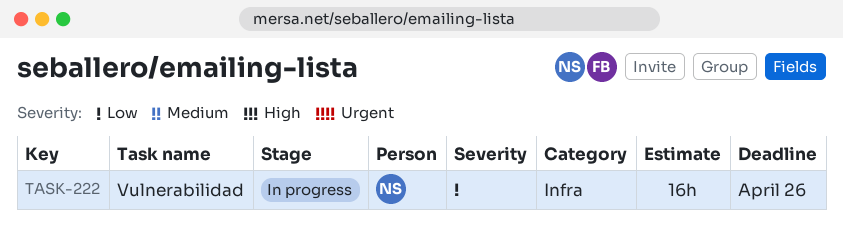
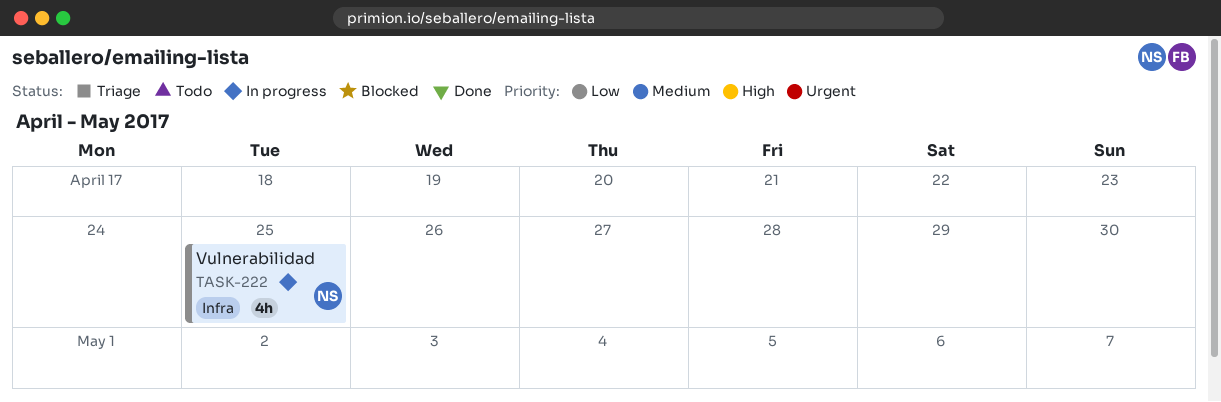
TASK-222, estimate: 16h -> 4h
TASK-222, due: Apr 26 -> Apr 25

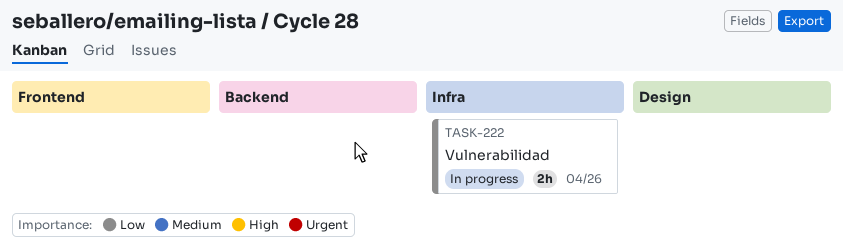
TASK-222, estimate: 4h -> 2h
TASK-222, due: Apr 25 -> Apr 26

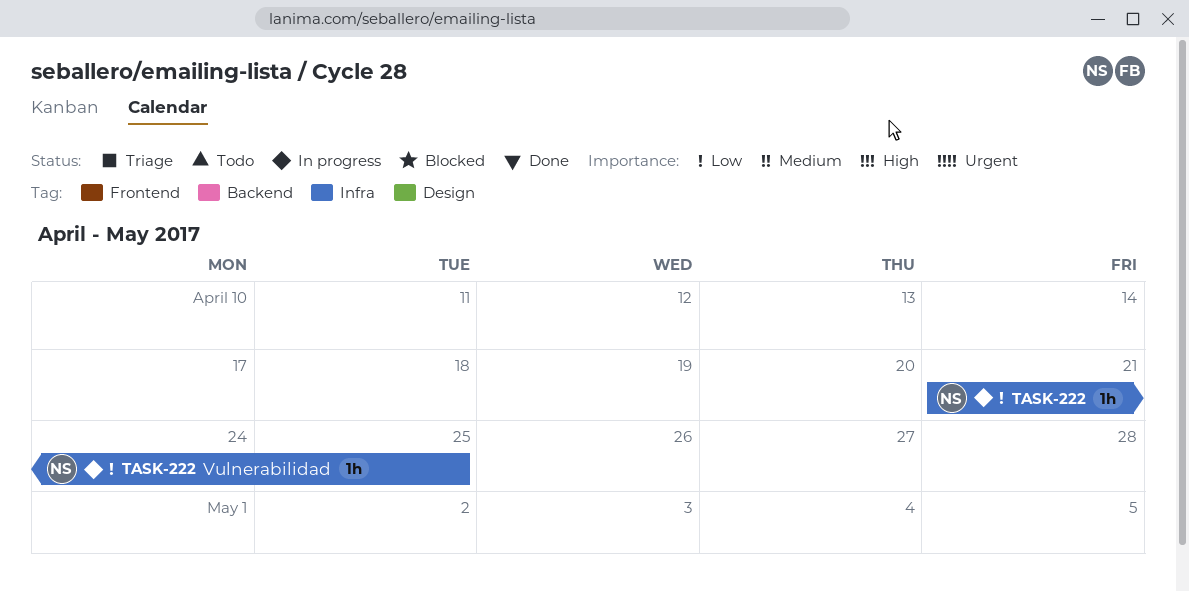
TASK-222, estimate: 2h -> 1h
TASK-222, due: Apr 26 -> Apr 25

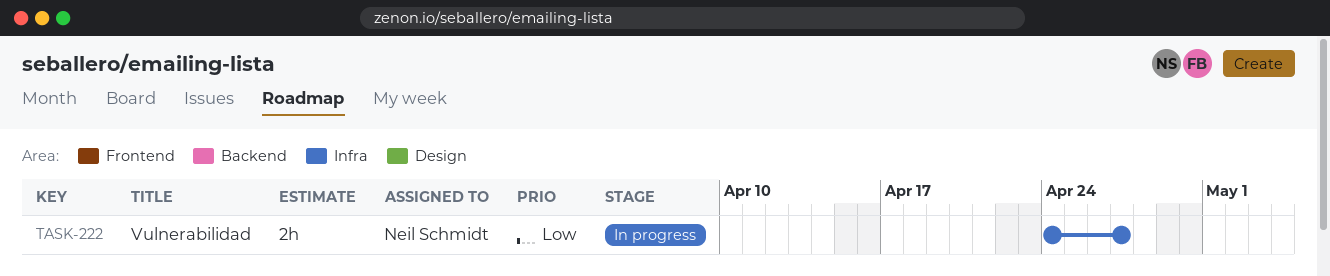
TASK-222, estimate: 1h -> 2h
TASK-222, start: Apr 21 -> Apr 24
TASK-222, due: Apr 25 -> Apr 27

